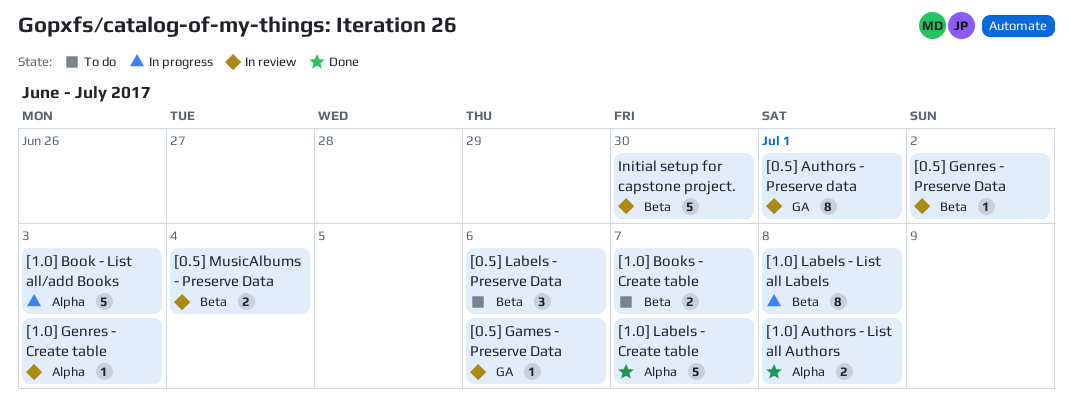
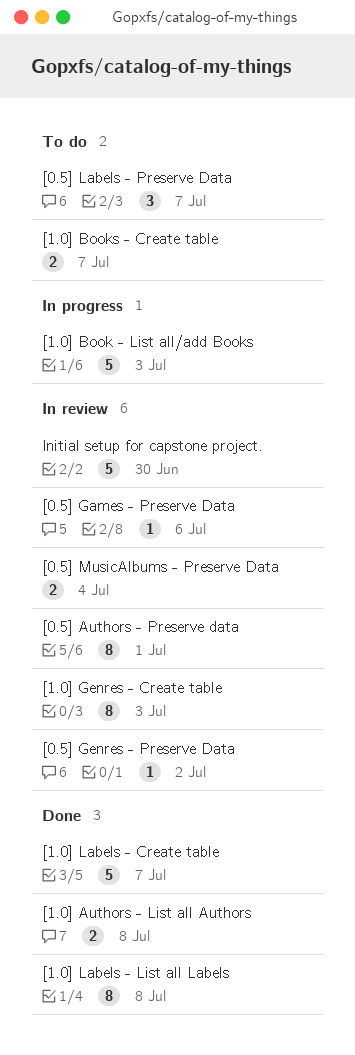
[0.5] Labels - Preserve Data, due: Jul 6 -> Jul 7
[1.0] Genres - Create table, estimate: 1 -> 8
[1.0] Labels - List all Labels, status: In progress -> Done

